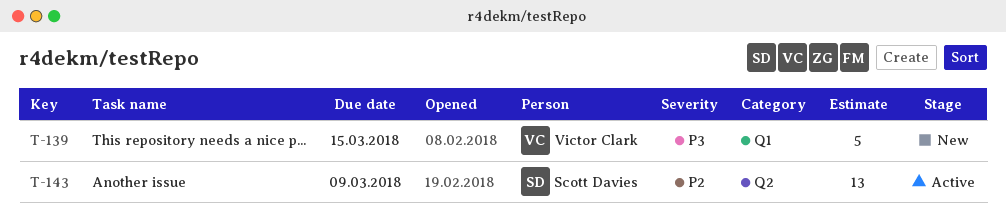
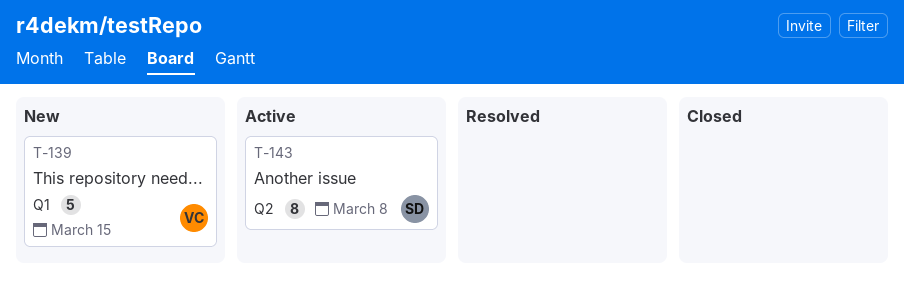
T-143, estimate: 13 -> 8
T-143, due: Mar 9 -> Mar 8

